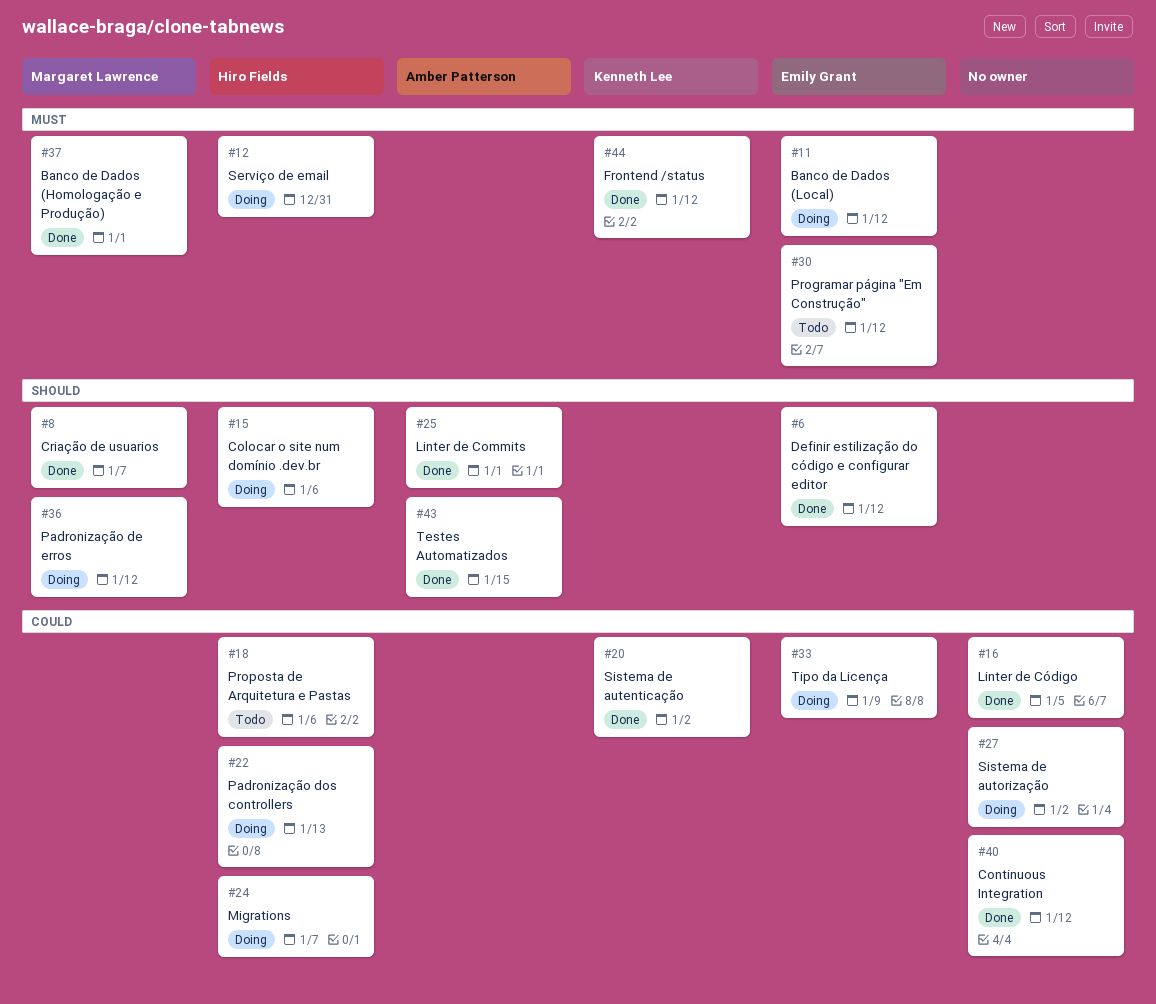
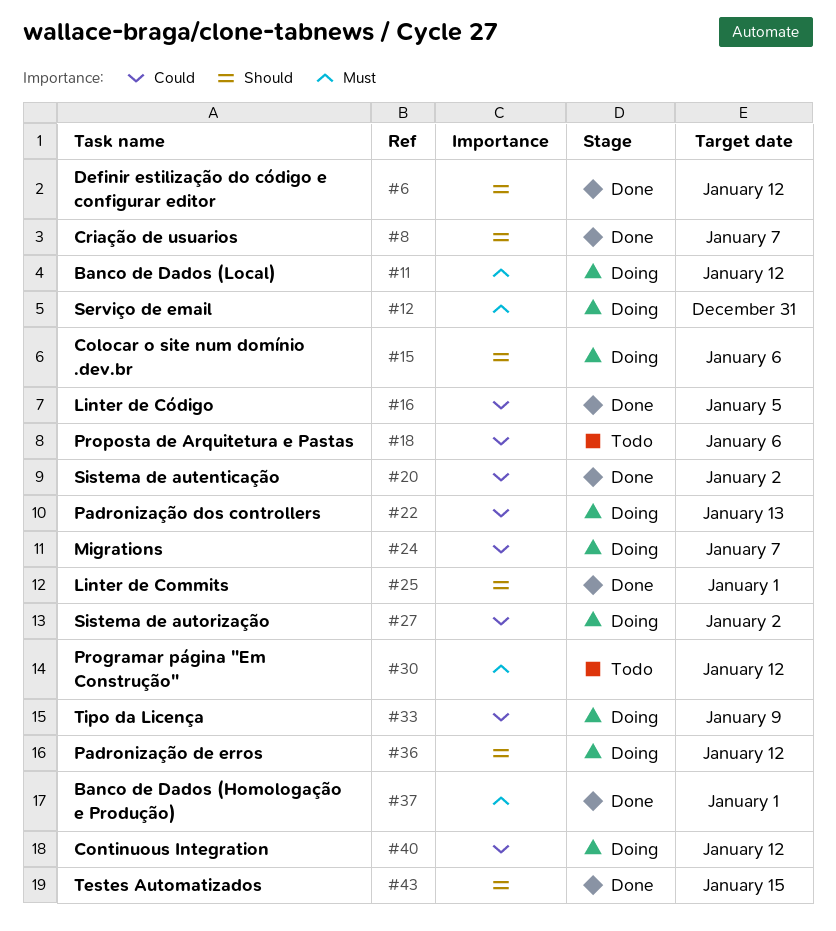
#40, status: Done -> Doing
#44: present -> none

